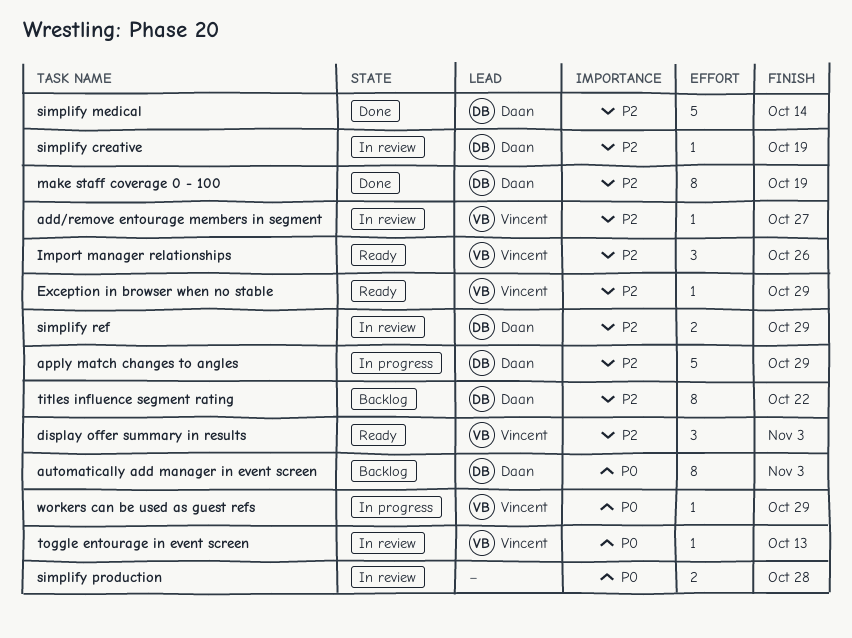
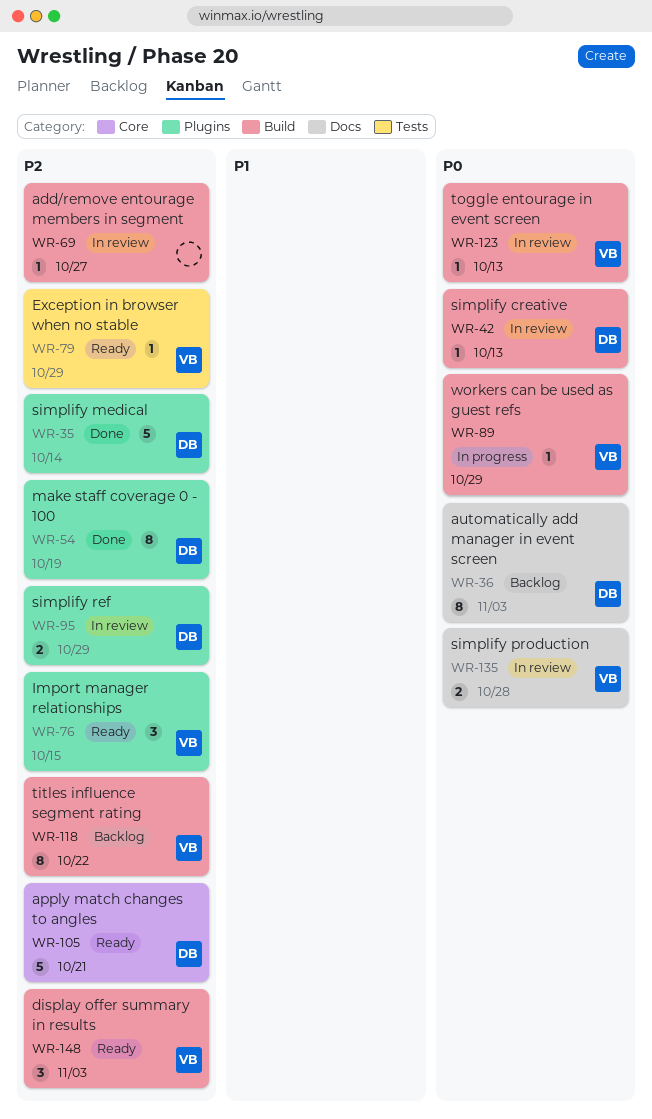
add/remove entourage members in segment, owner: Vincent -> none
apply match changes to angles, status: In progress -> Ready
apply match changes to angles, due: Oct 29 -> Oct 21
Import manager relationships, due: Oct 26 -> Oct 15
simplify creative, priority: P2 -> P0
simplify creative, due: Oct 19 -> Oct 13
simplify production, owner: none -> Vincent
titles influence segment rating, owner: Daan -> Vincent

